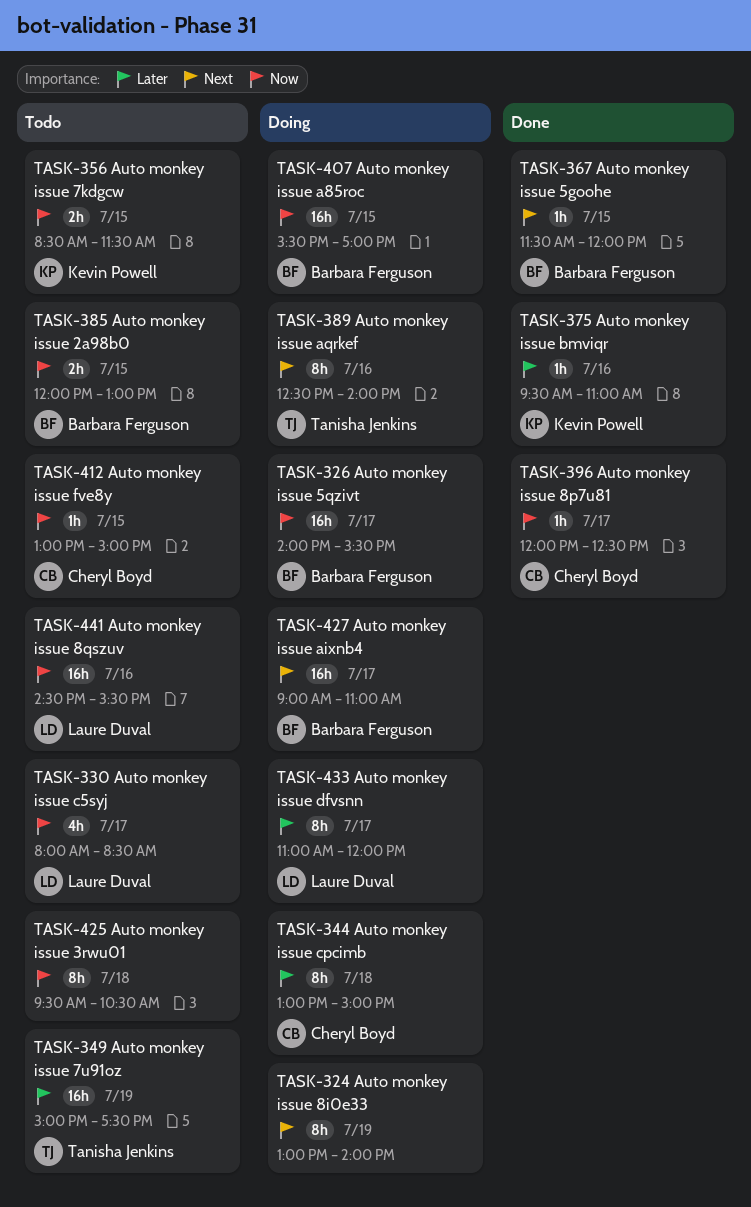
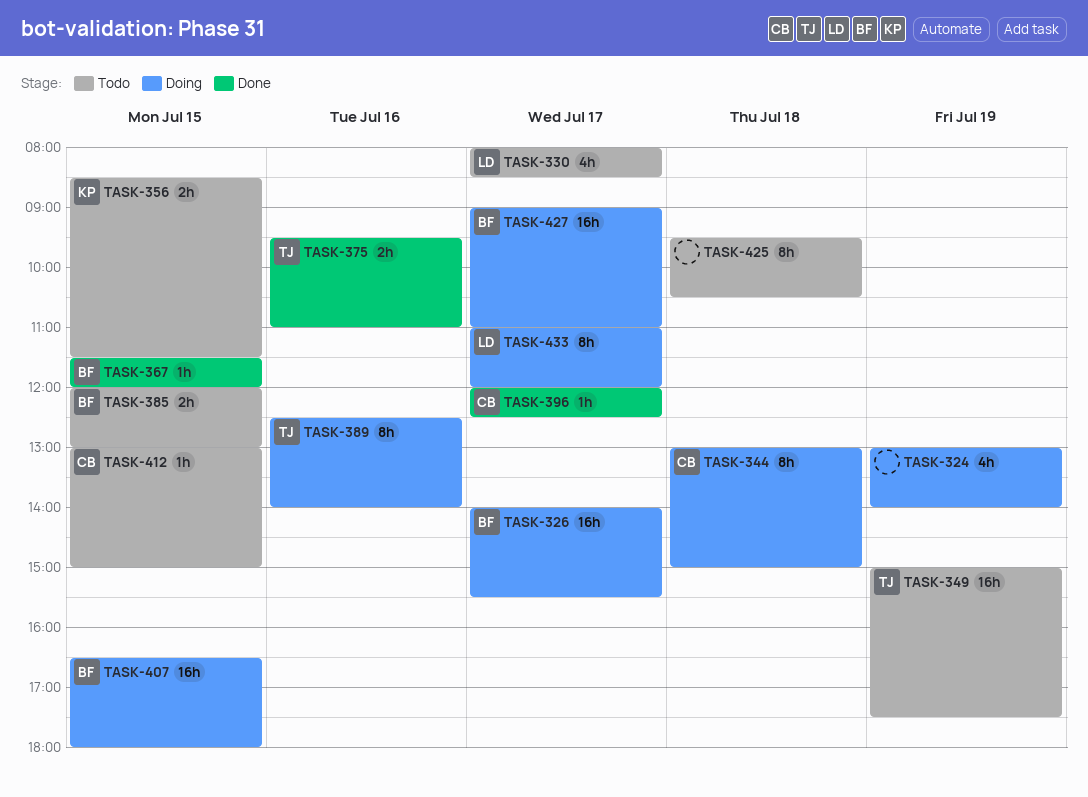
TASK-324, estimate: 8h -> 4h
TASK-375, owner: Kevin Powell -> Tanisha Jenkins
TASK-375, estimate: 1h -> 2h
TASK-407, begins: 15:30 -> 16:30
TASK-407, ends: 17:00 -> 18:00
TASK-441: present -> none

